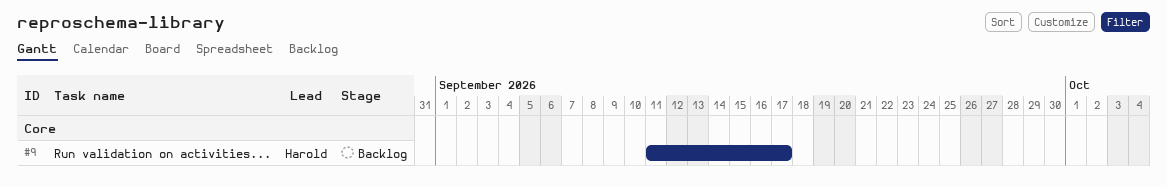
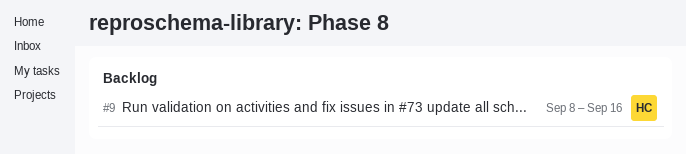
#9, start: Sep 11 -> Sep 8
#9, due: Sep 17 -> Sep 16

